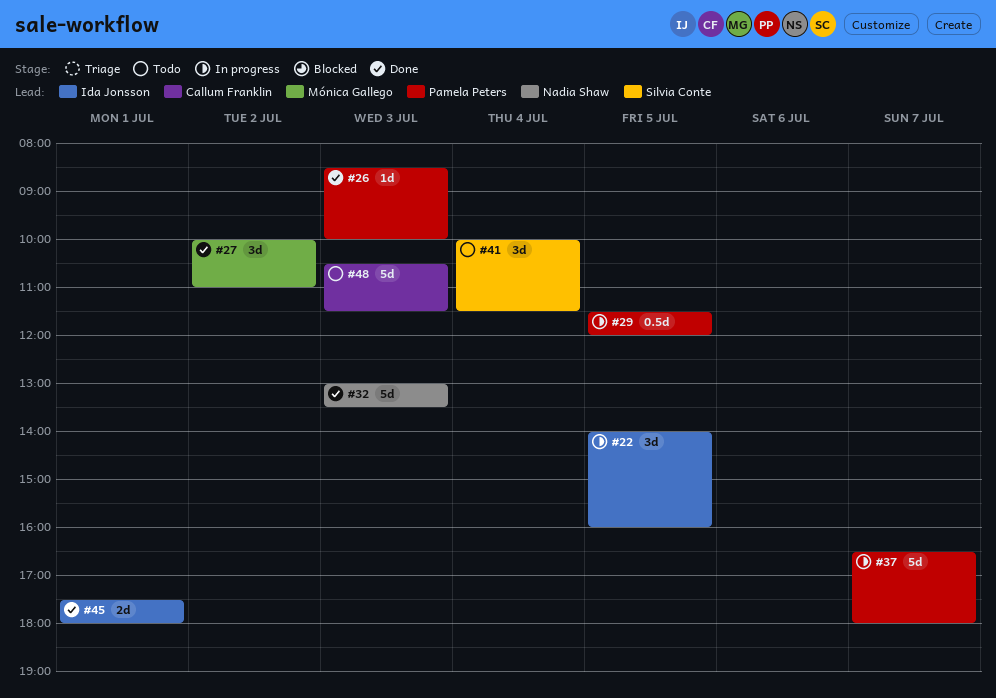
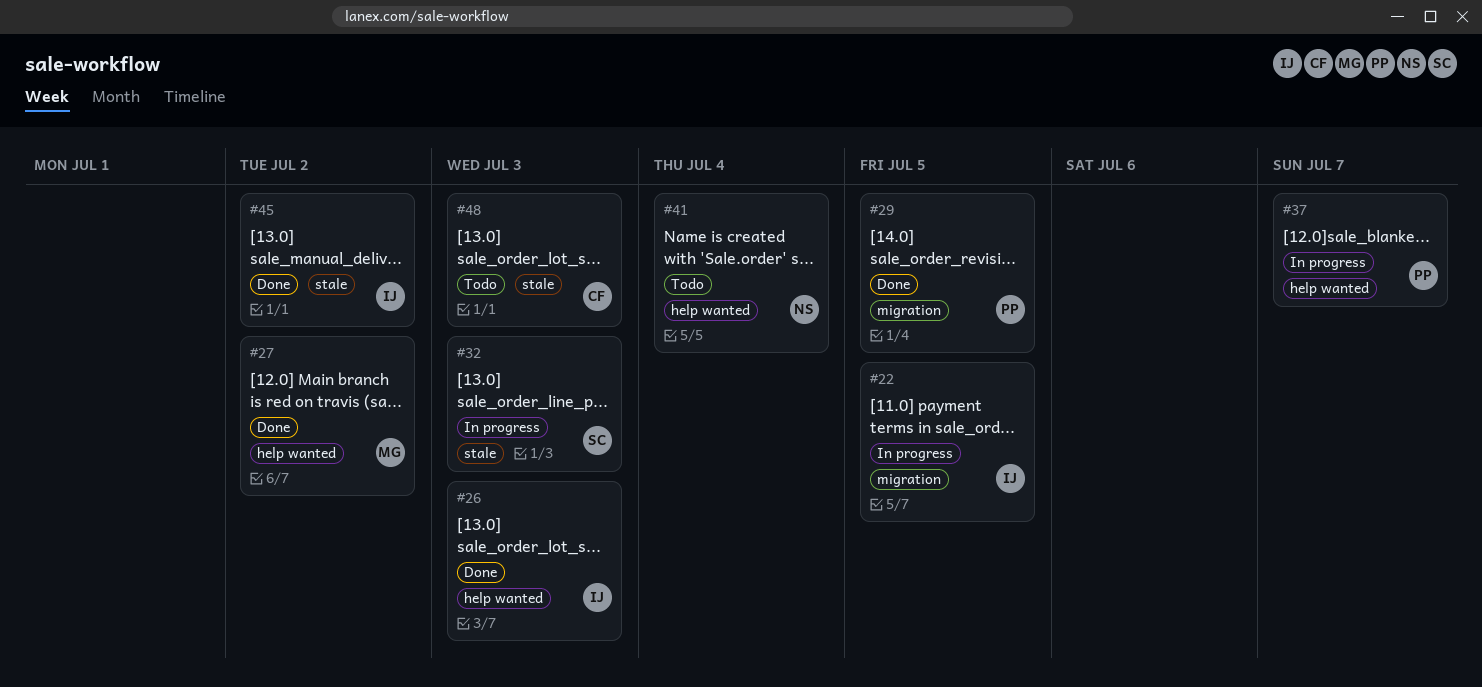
#26, owner: Pamela Peters -> Ida Jonsson
#29, status: In progress -> Done
#32, status: Done -> In progress
#32, owner: Nadia Shaw -> Silvia Conte
#41, owner: Silvia Conte -> Nadia Shaw
#45, day: Jul 1 -> Jul 2

